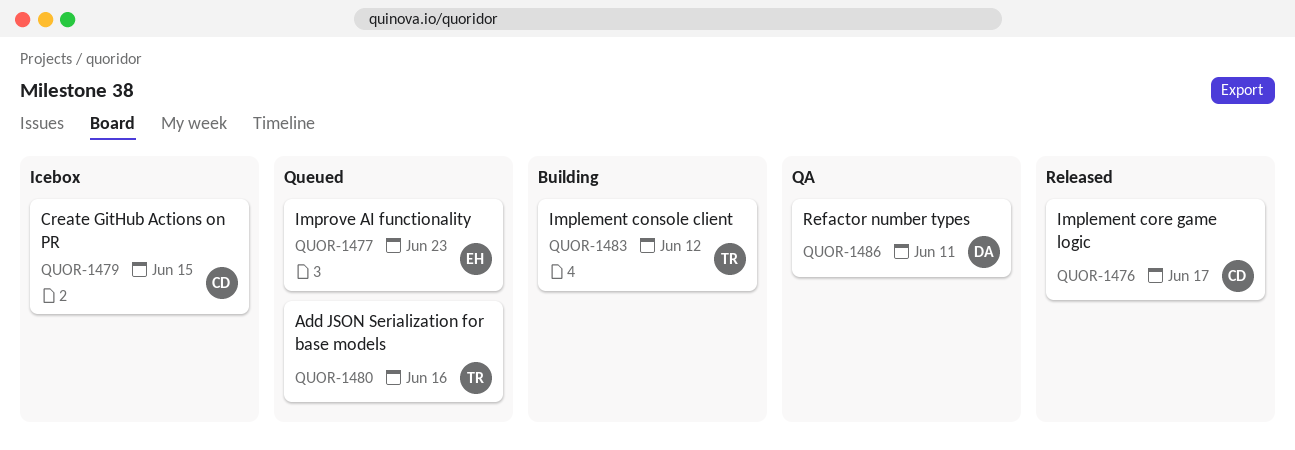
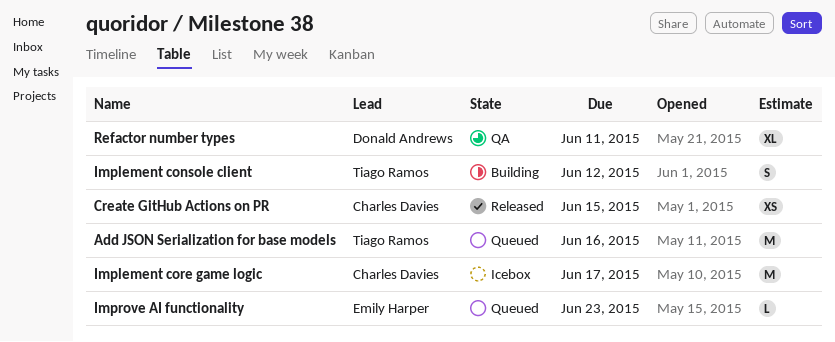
Create GitHub Actions on PR, status: Icebox -> Released
Implement core game logic, status: Released -> Icebox

